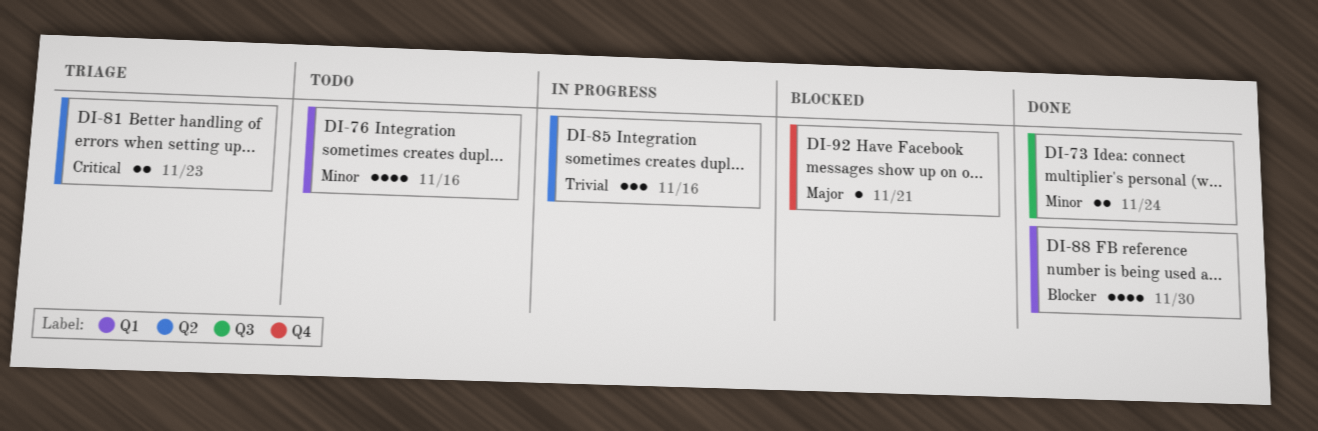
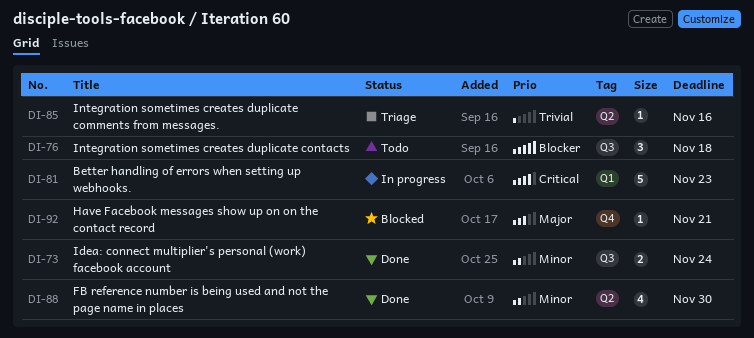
DI-76, priority: Minor -> Blocker
DI-76, label: Q1 -> Q3
DI-76, estimate: 4 -> 3
DI-76, due: Nov 16 -> Nov 18
DI-81, status: Triage -> In progress
DI-81, label: Q2 -> Q1
DI-81, estimate: 2 -> 5
DI-85, status: In progress -> Triage
DI-85, estimate: 3 -> 1
DI-88, priority: Blocker -> Minor
DI-88, label: Q1 -> Q2

